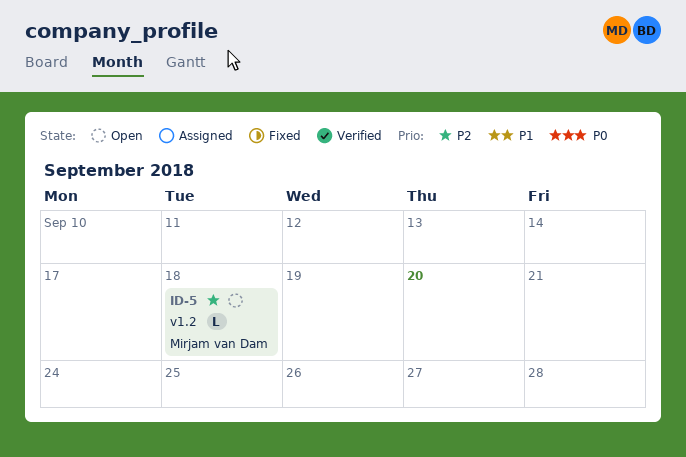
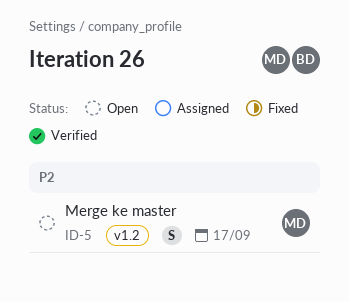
ID-5, estimate: L -> S
ID-5, due: Sep 18 -> Sep 17

